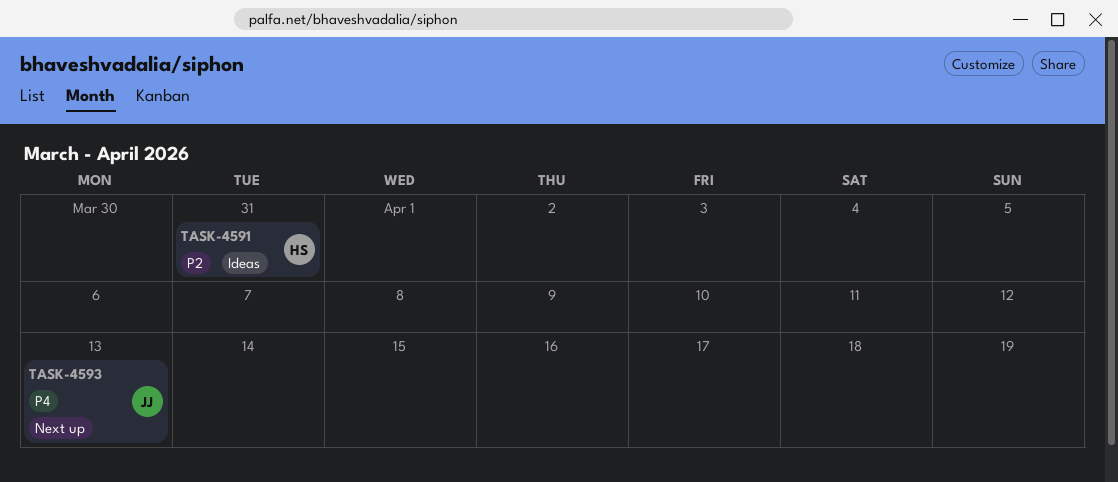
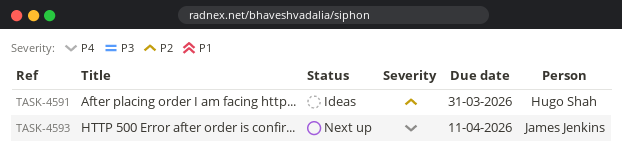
TASK-4593, due: Apr 13 -> Apr 11

